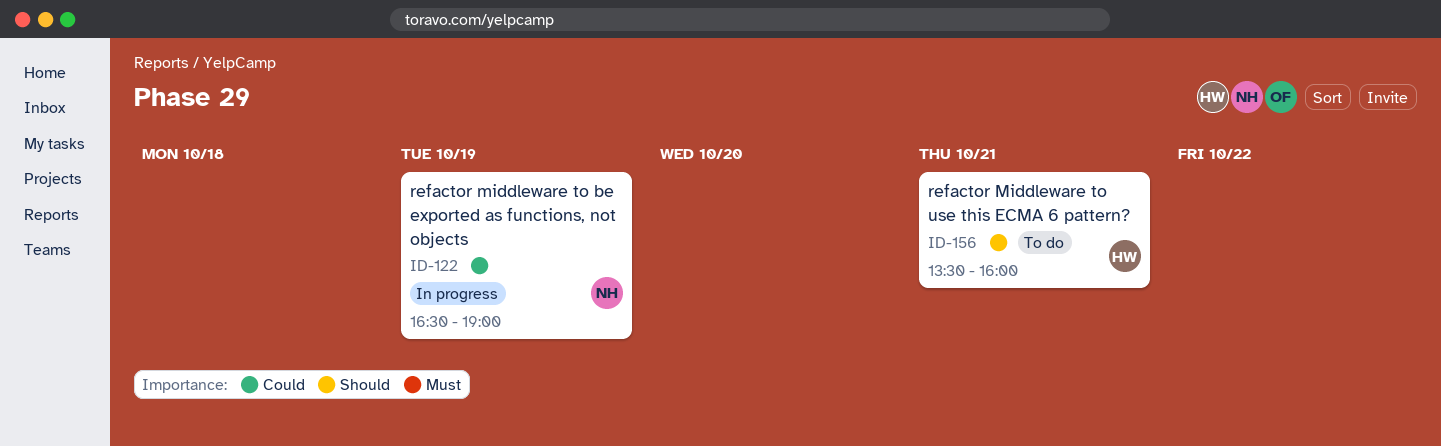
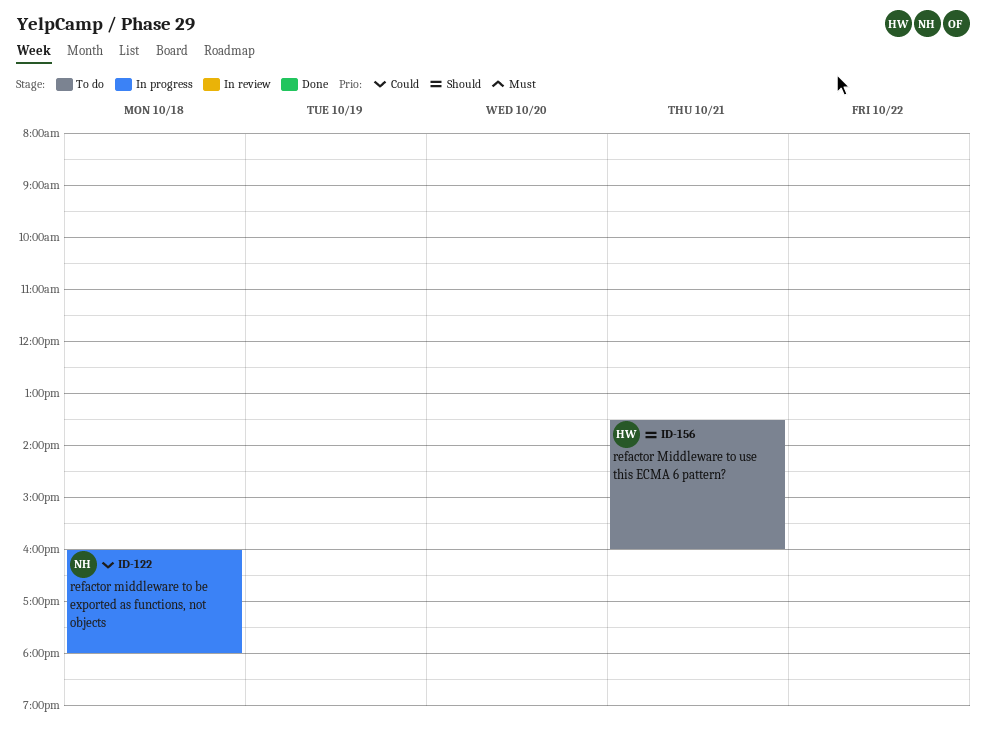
ID-122, day: Oct 19 -> Oct 18
ID-122, begins: 16:30 -> 16:00
ID-122, ends: 19:00 -> 18:00

